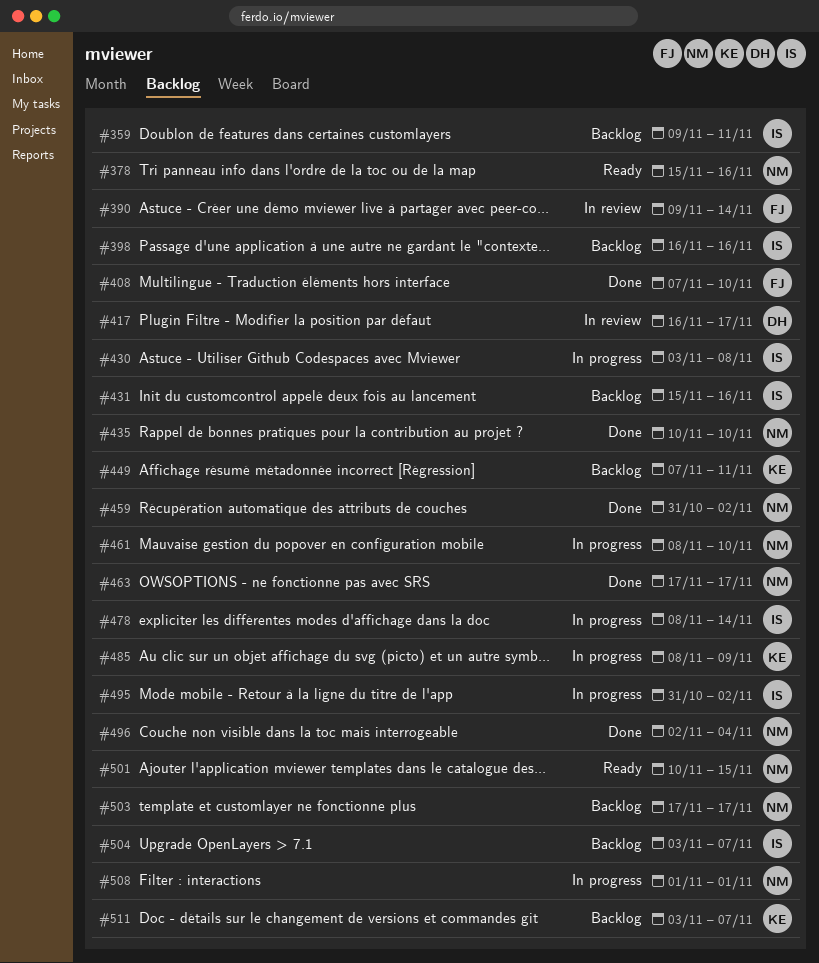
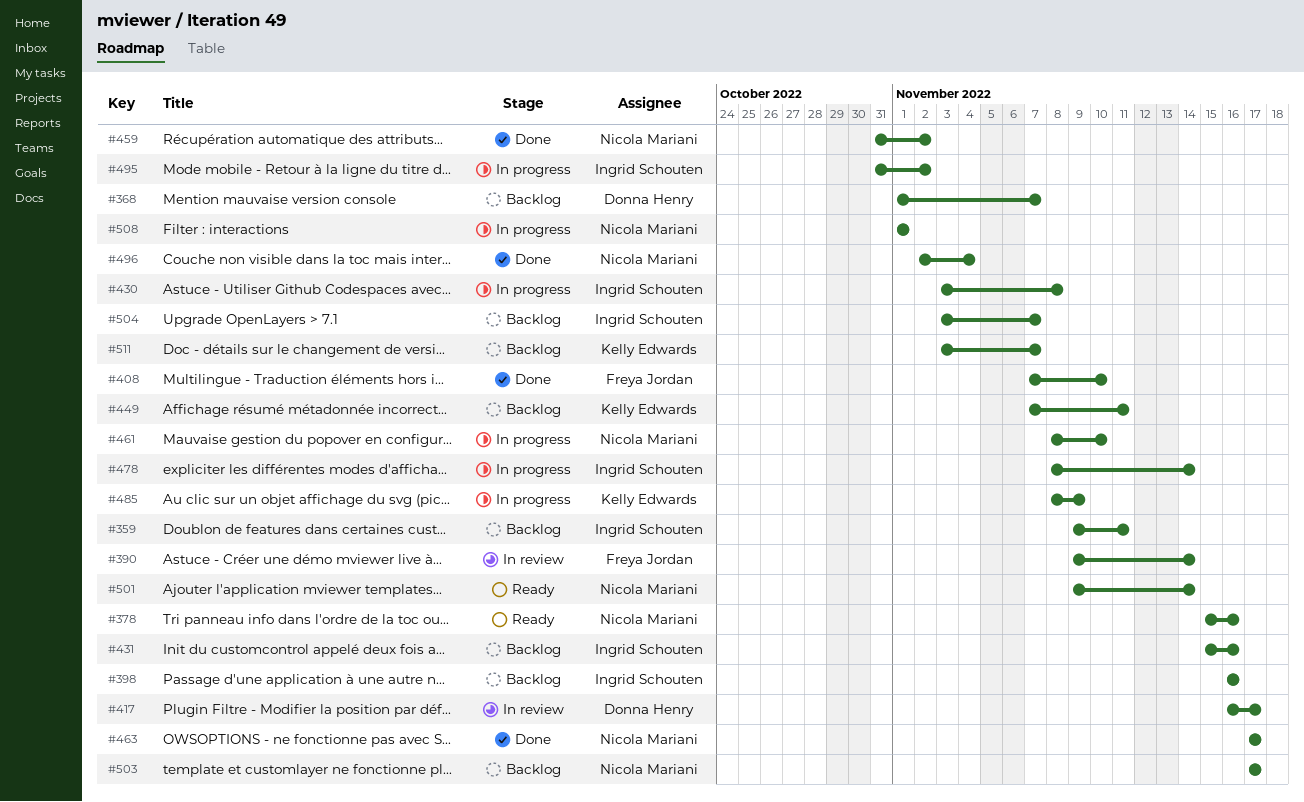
#368: none -> present
#435: present -> none
#501, start: Nov 10 -> Nov 9
#501, due: Nov 15 -> Nov 14

